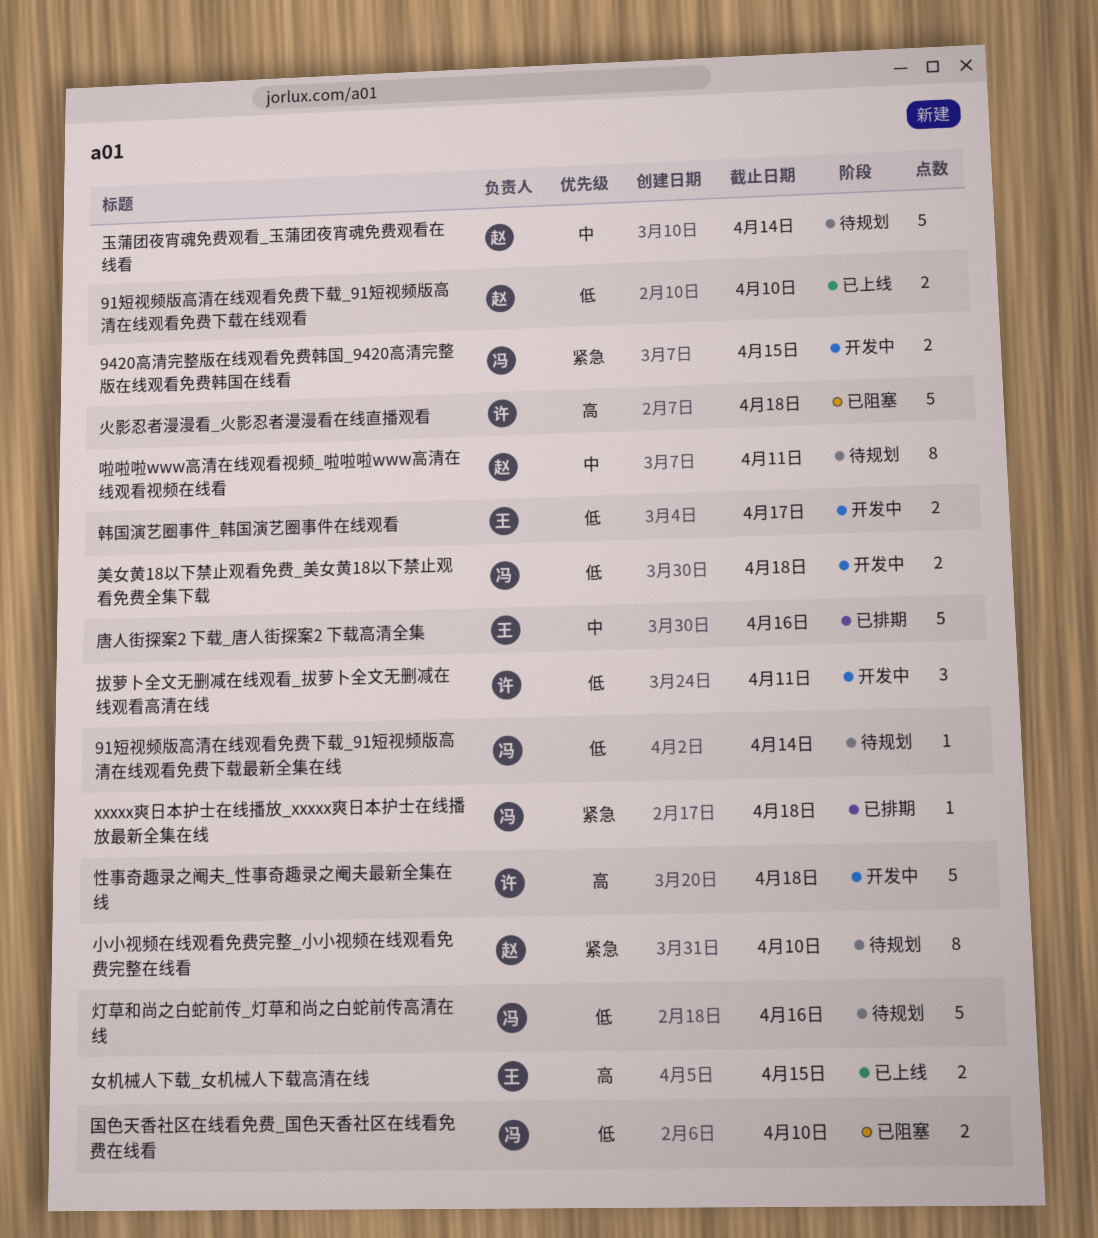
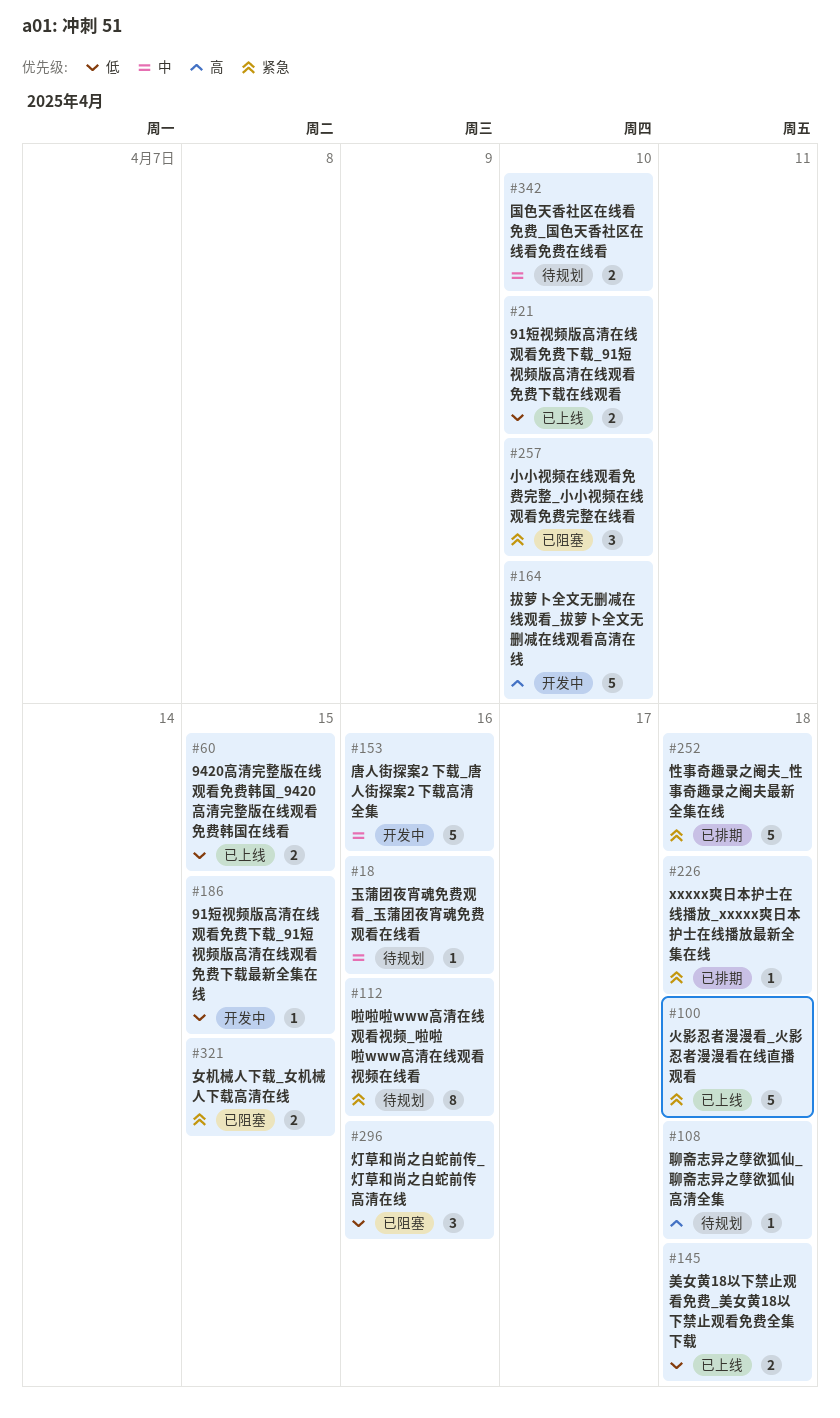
91短视频版高清在线观看免费下载_91短视频版高清在线观看免费下载最新全集在线, status: 待规划 -> 开发中
91短视频版高清在线观看免费下载_91短视频版高清在线观看免费下载最新全集在线, due: Apr 14 -> Apr 15
9420高清完整版在线观看免费韩国_9420高清完整版在线观看免费韩国在线看, status: 开发中 -> 已上线
9420高清完整版在线观看免费韩国_9420高清完整版在线观看免费韩国在线看, priority: 紧急 -> 低
唐人街探案2 下载_唐人街探案2 下载高清全集, status: 已排期 -> 开发中
啦啦啦www高清在线观看视频_啦啦啦www高清在线观看视频在线看, priority: 中 -> 紧急
啦啦啦www高清在线观看视频_啦啦啦www高清在线观看视频在线看, due: Apr 11 -> Apr 16
国色天香社区在线看免费_国色天香社区在线看免费在线看, status: 已阻塞 -> 待规划
国色天香社区在线看免费_国色天香社区在线看免费在线看, priority: 低 -> 中
女机械人下载_女机械人下载高清在线, status: 已上线 -> 已阻塞
女机械人下载_女机械人下载高清在线, priority: 高 -> 紧急
小小视频在线观看免费完整_小小视频在线观看免费完整在线看, status: 待规划 -> 已阻塞
小小视频在线观看免费完整_小小视频在线观看免费完整在线看, estimate: 8 -> 3
性事奇趣录之阉夫_性事奇趣录之阉夫最新全集在线, status: 开发中 -> 已排期
性事奇趣录之阉夫_性事奇趣录之阉夫最新全集在线, priority: 高 -> 紧急
拔萝卜全文无删减在线观看_拔萝卜全文无删减在线观看高清在线, priority: 低 -> 高
拔萝卜全文无删减在线观看_拔萝卜全文无删减在线观看高清在线, estimate: 3 -> 5
拔萝卜全文无删减在线观看_拔萝卜全文无删减在线观看高清在线, due: Apr 11 -> Apr 10
火影忍者漫漫看_火影忍者漫漫看在线直播观看, status: 已阻塞 -> 已上线
火影忍者漫漫看_火影忍者漫漫看在线直播观看, priority: 高 -> 紧急
灯草和尚之白蛇前传_灯草和尚之白蛇前传高清在线, status: 待规划 -> 已阻塞
灯草和尚之白蛇前传_灯草和尚之白蛇前传高清在线, estimate: 5 -> 3
玉蒲团夜宵魂免费观看_玉蒲团夜宵魂免费观看在线看, estimate: 5 -> 1
玉蒲团夜宵魂免费观看_玉蒲团夜宵魂免费观看在线看, due: Apr 14 -> Apr 16
美女黄18以下禁止观看免费_美女黄18以下禁止观看免费全集下载, status: 开发中 -> 已上线
聊斋志异之孽欲狐仙_聊斋志异之孽欲狐仙高清全集: none -> present
韩国演艺圈事件_韩国演艺圈事件在线观看: present -> none

